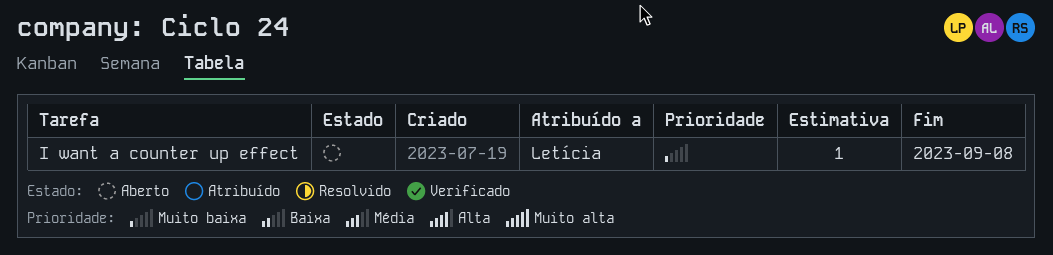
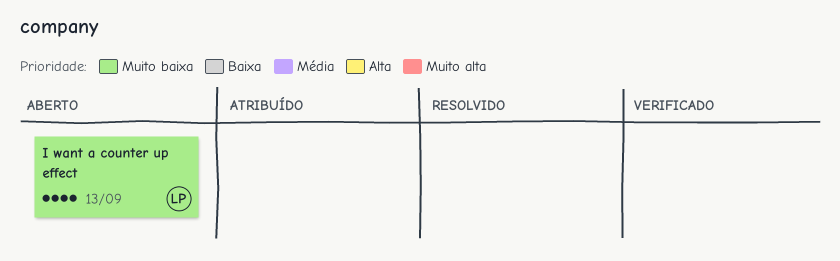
I want a counter up effect, estimate: 1 -> 4
I want a counter up effect, due: Sep 8 -> Sep 13

